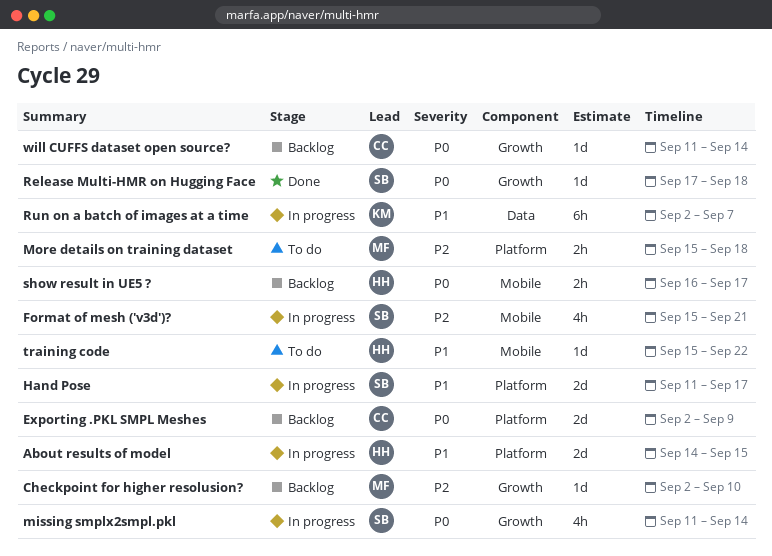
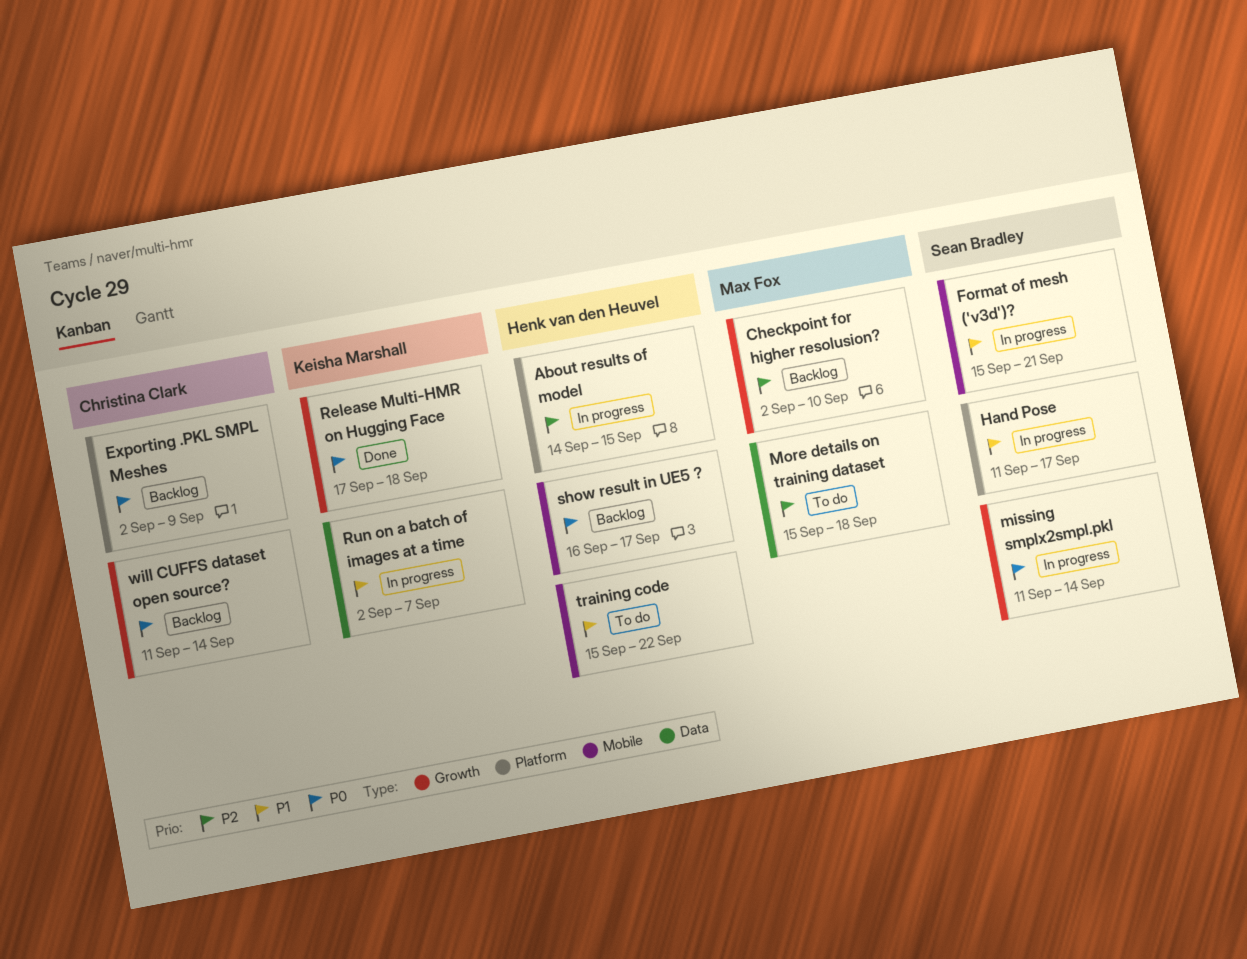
About results of model, priority: P1 -> P2
Format of mesh ('v3d')?, priority: P2 -> P1
More details on training dataset, label: Platform -> Data
Release Multi-HMR on Hugging Face, owner: Sean Bradley -> Keisha Marshall

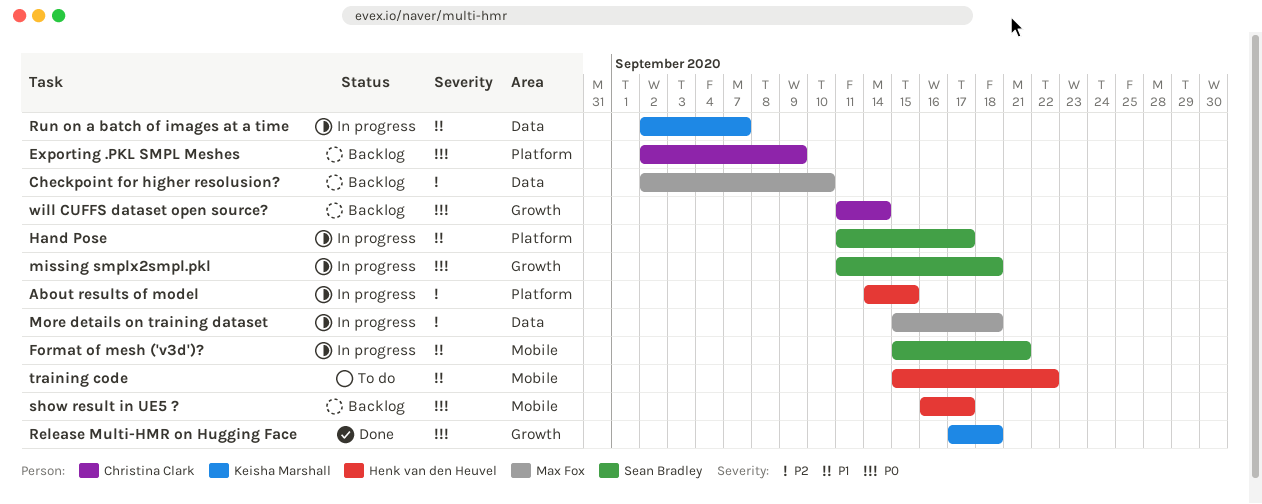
Checkpoint for higher resolusion?, label: Growth -> Data
missing smplx2smpl.pkl, due: Sep 14 -> Sep 18
More details on training dataset, status: To do -> In progress

